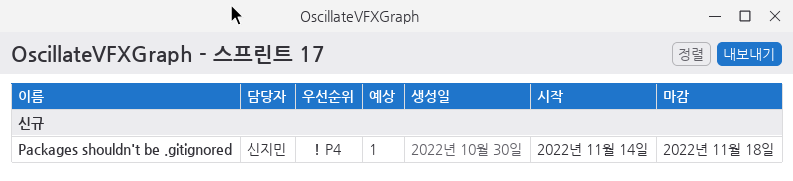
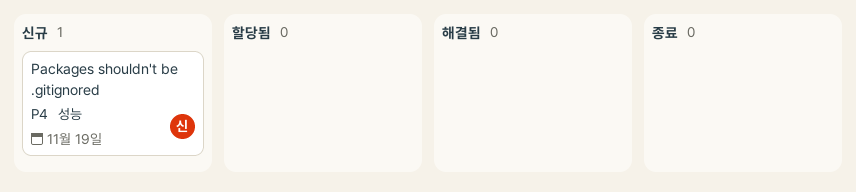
Packages shouldn't be .gitignored, due: Nov 18 -> Nov 19

